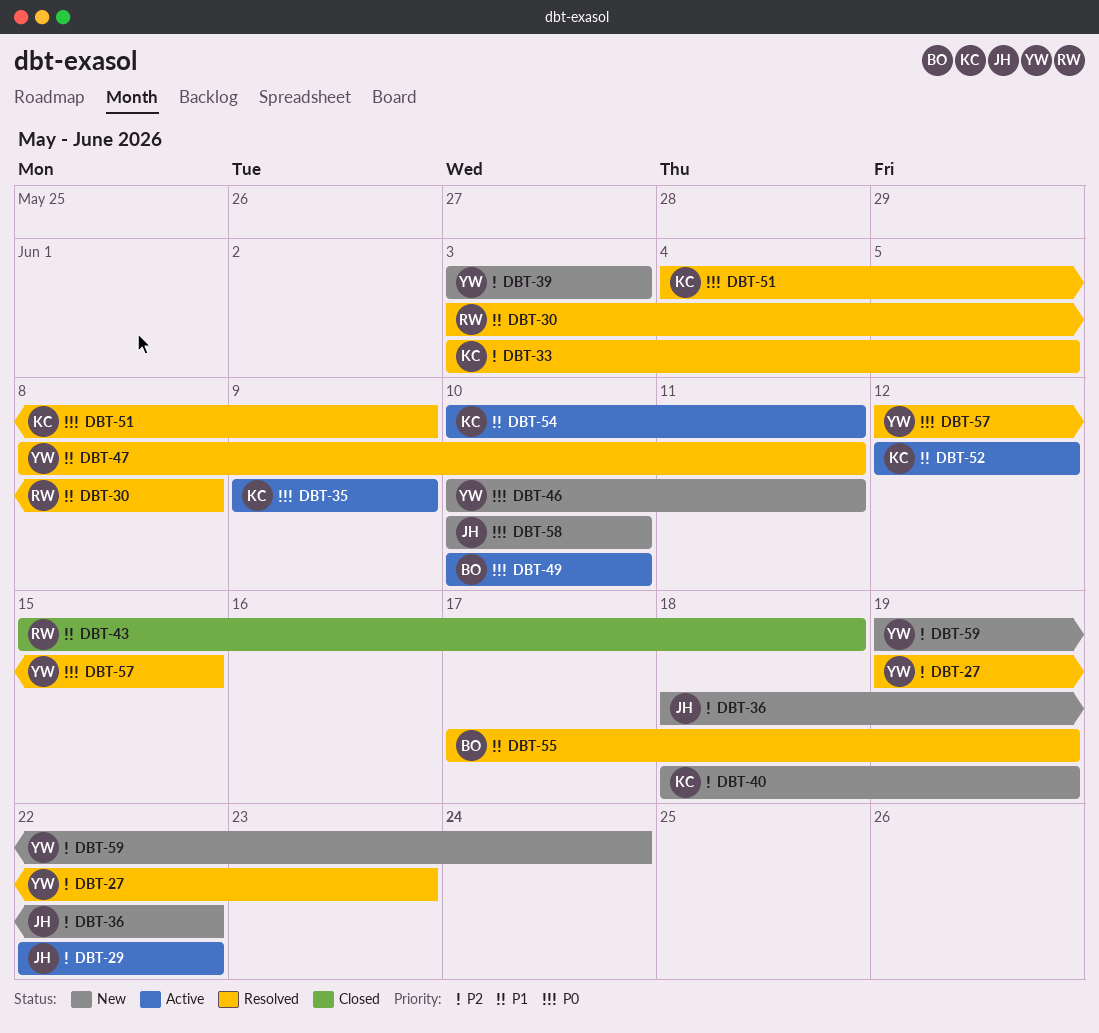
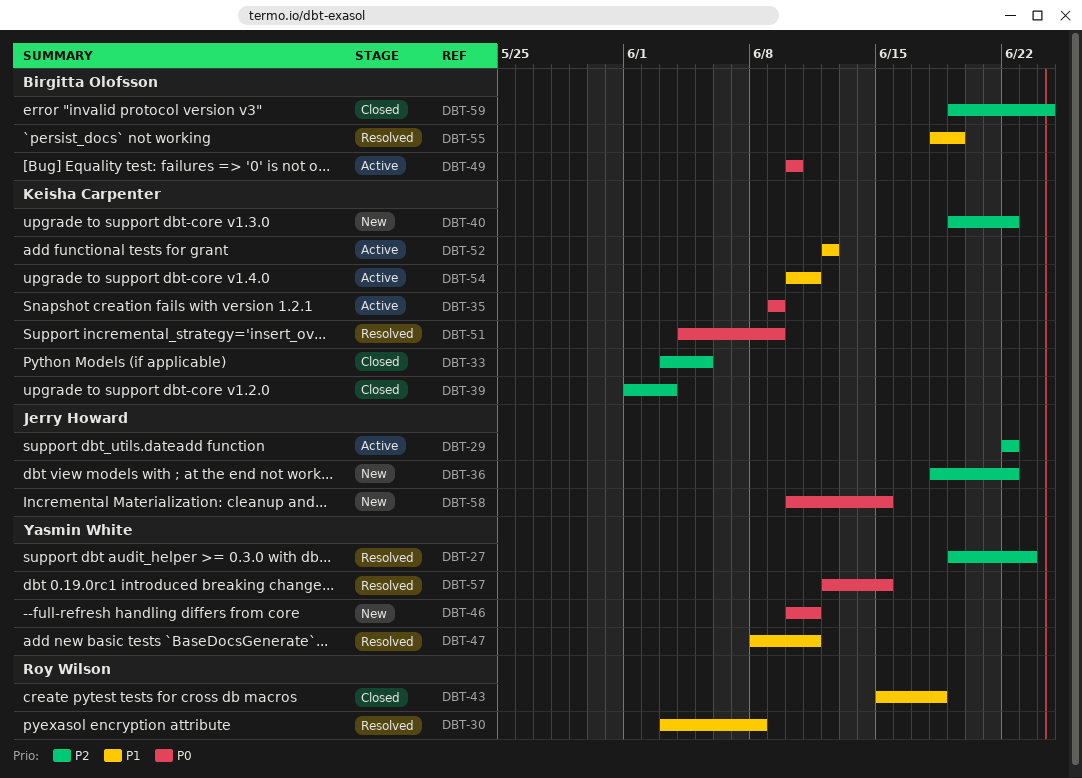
DBT-33, status: Resolved -> Closed
DBT-39, status: New -> Closed
DBT-39, owner: Yasmin White -> Keisha Carpenter
DBT-39, start: Jun 3 -> Jun 1
DBT-40, start: Jun 18 -> Jun 19
DBT-40, due: Jun 19 -> Jun 22
DBT-55, start: Jun 17 -> Jun 18
DBT-58, due: Jun 10 -> Jun 15
DBT-59, status: New -> Closed
DBT-59, owner: Yasmin White -> Birgitta Olofsson

